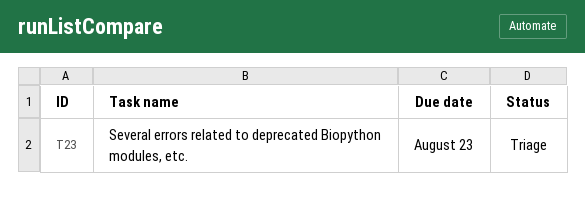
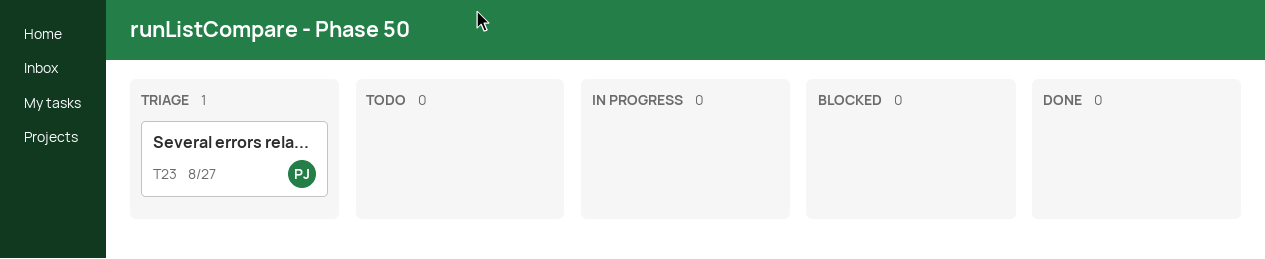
T23, due: Aug 23 -> Aug 27

